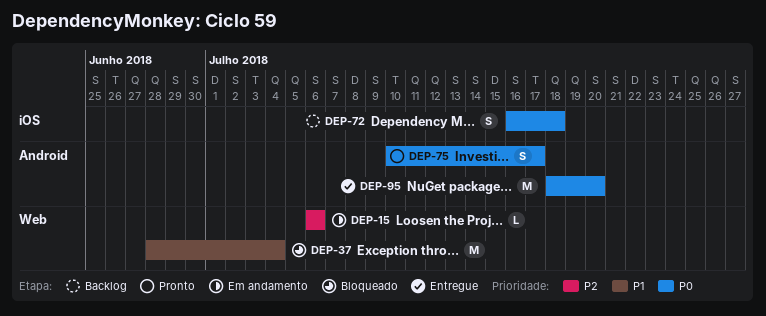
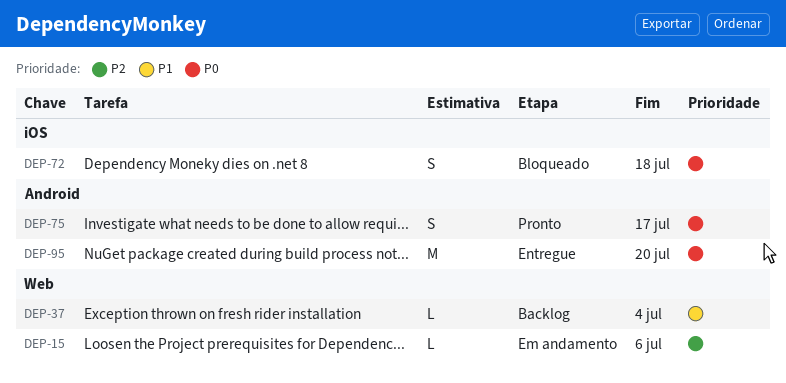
DEP-37, status: Bloqueado -> Backlog
DEP-37, estimate: M -> L
DEP-72, status: Backlog -> Bloqueado

